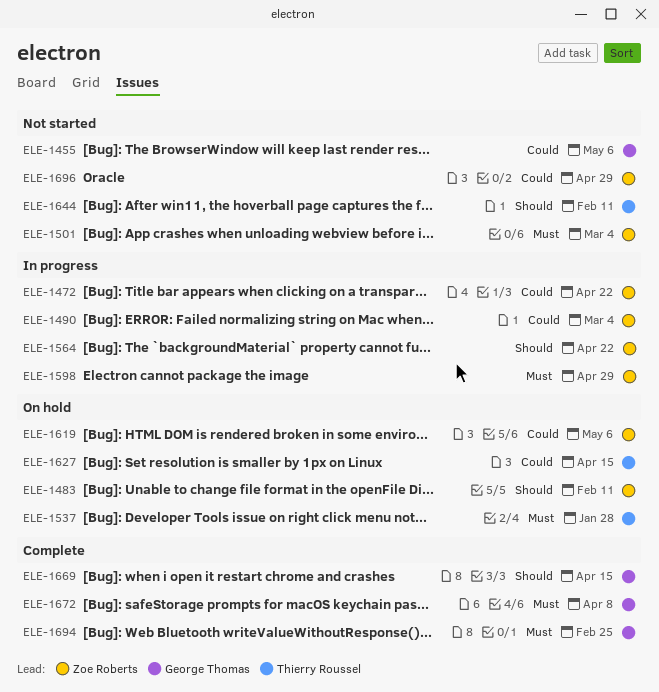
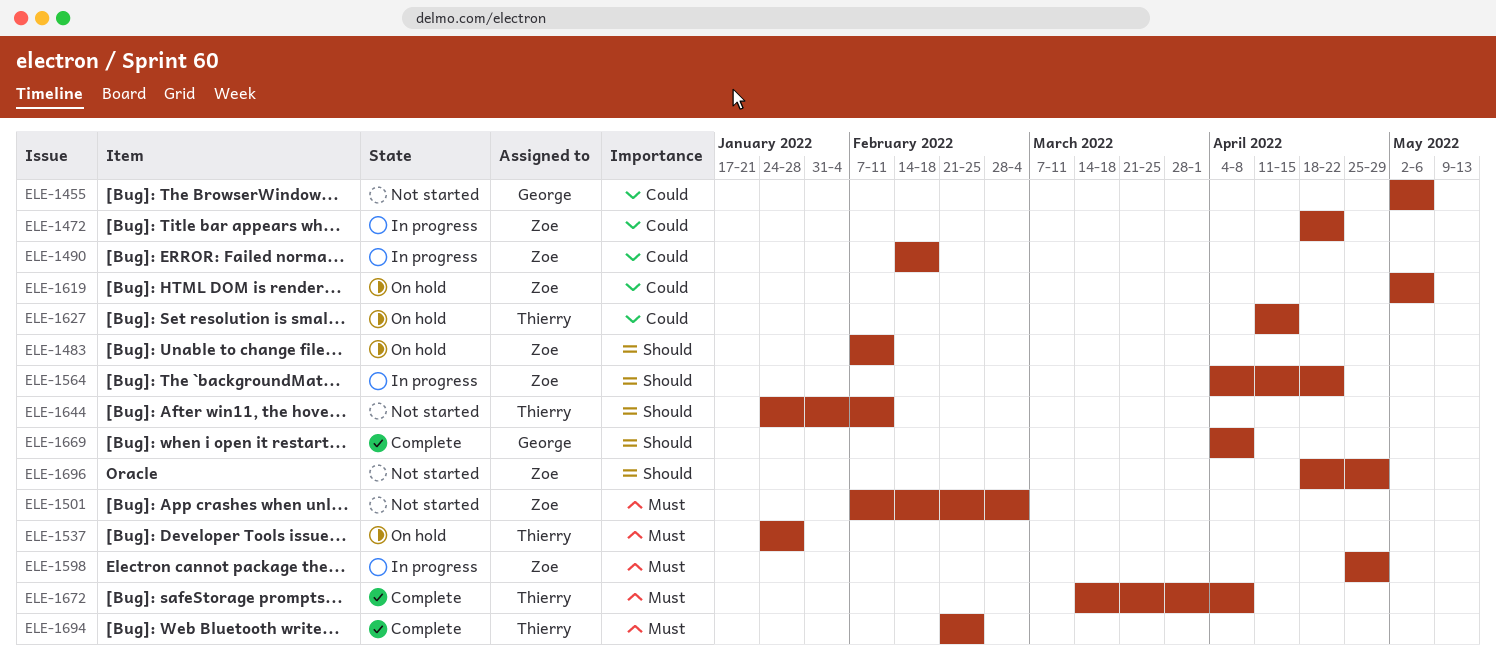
ELE-1490, due: Mar 4 -> Feb 18
ELE-1669, due: Apr 15 -> Apr 8
ELE-1672, owner: George Thomas -> Thierry Roussel
ELE-1694, owner: George Thomas -> Thierry Roussel
ELE-1696, priority: Could -> Should

